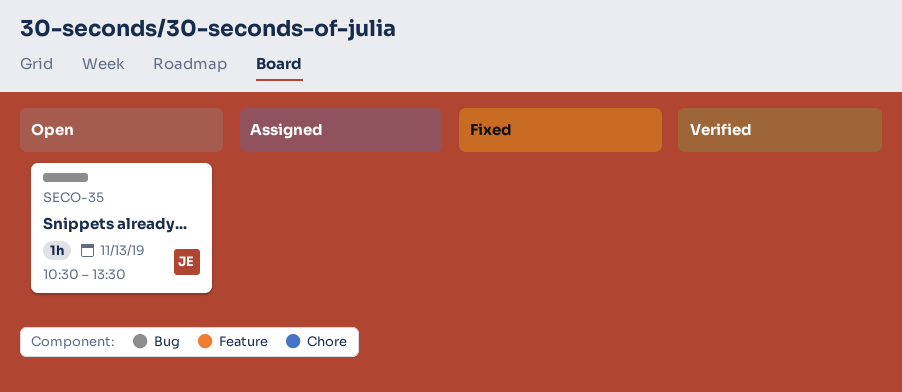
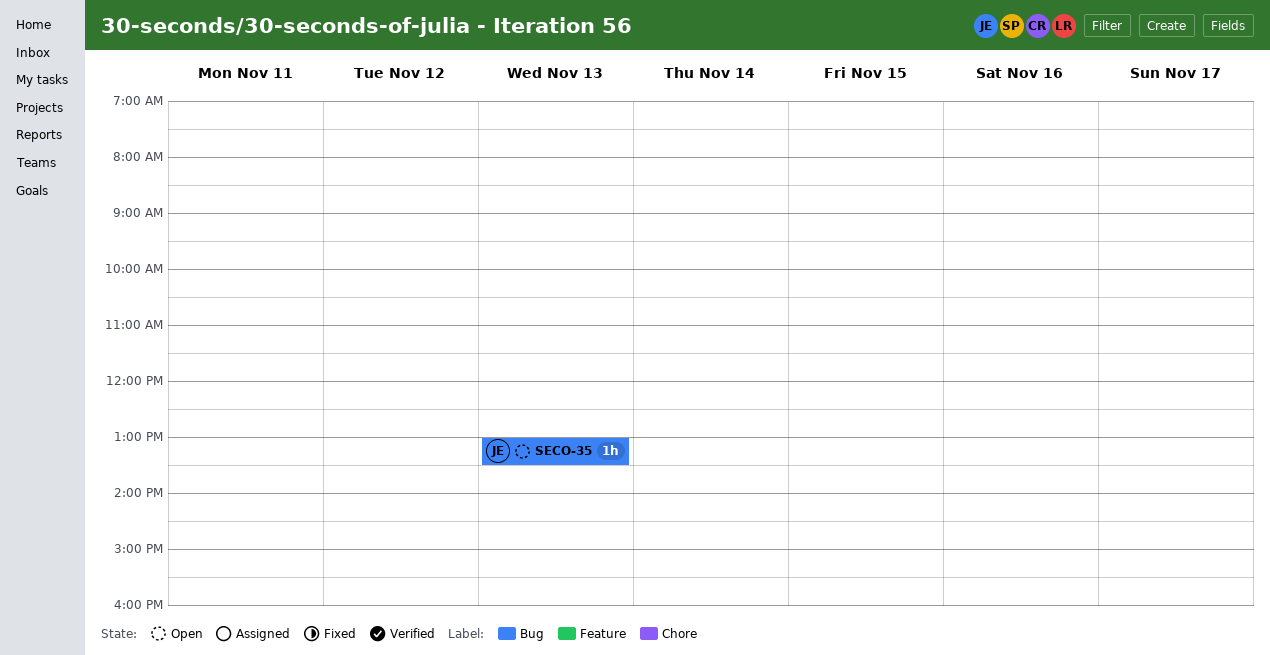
SECO-35, begins: 10:30 -> 13:00

